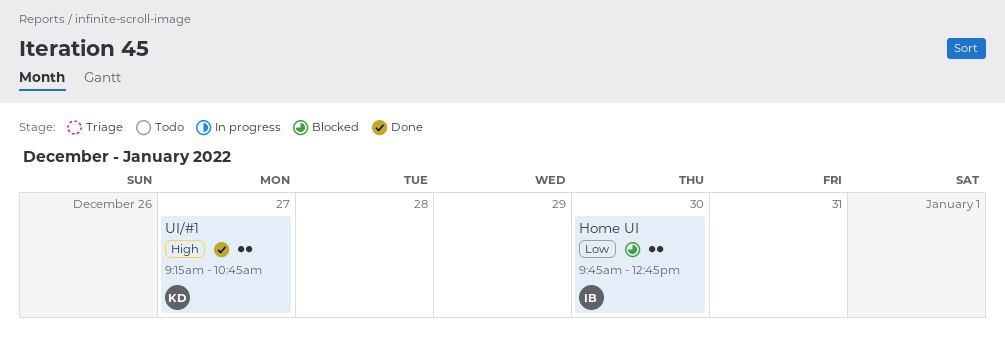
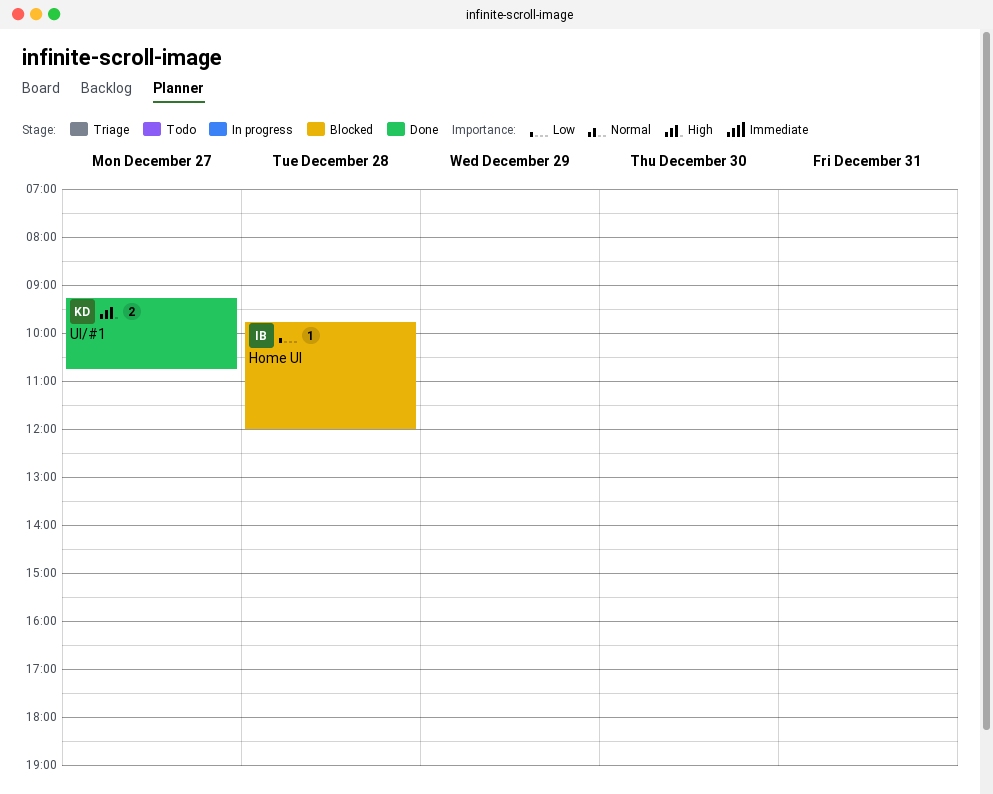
Home UI, estimate: 2 -> 1
Home UI, day: Dec 30 -> Dec 28
Home UI, ends: 12:45 -> 12:00

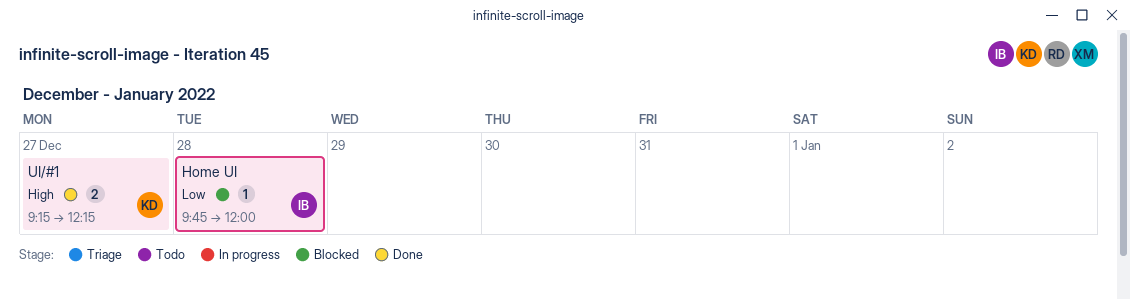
UI/#1, ends: 10:45 -> 12:15

